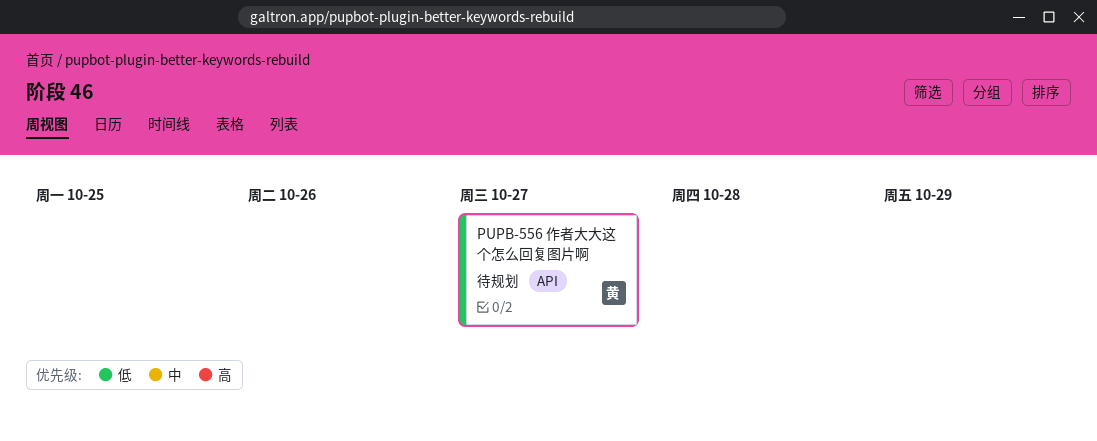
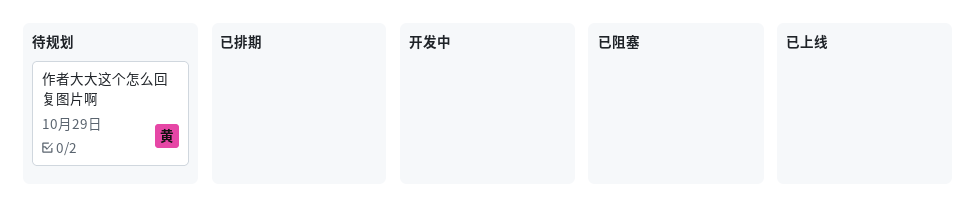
作者大大这个怎么回复图片啊, due: Oct 27 -> Oct 29

